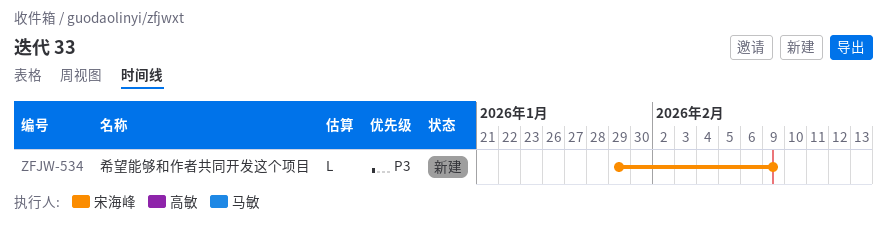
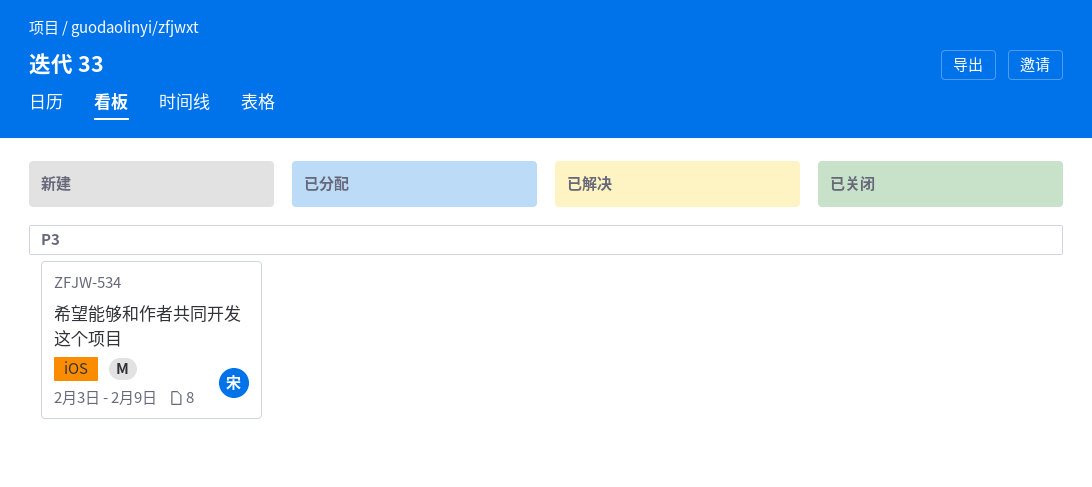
ZFJW-534, estimate: L -> M
ZFJW-534, start: Jan 29 -> Feb 3

